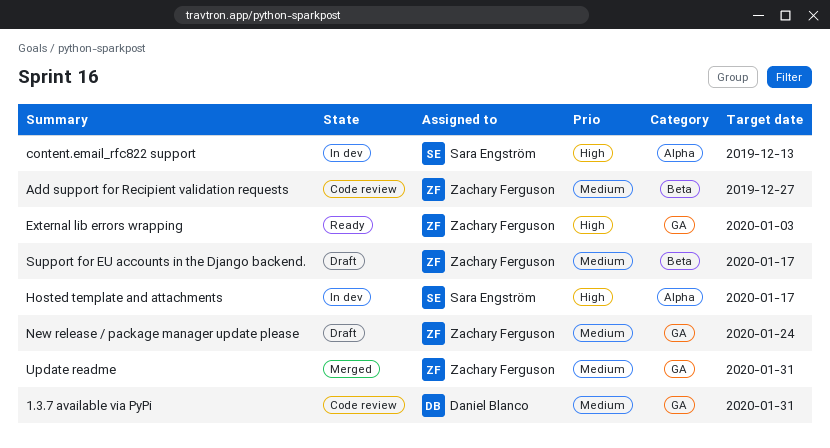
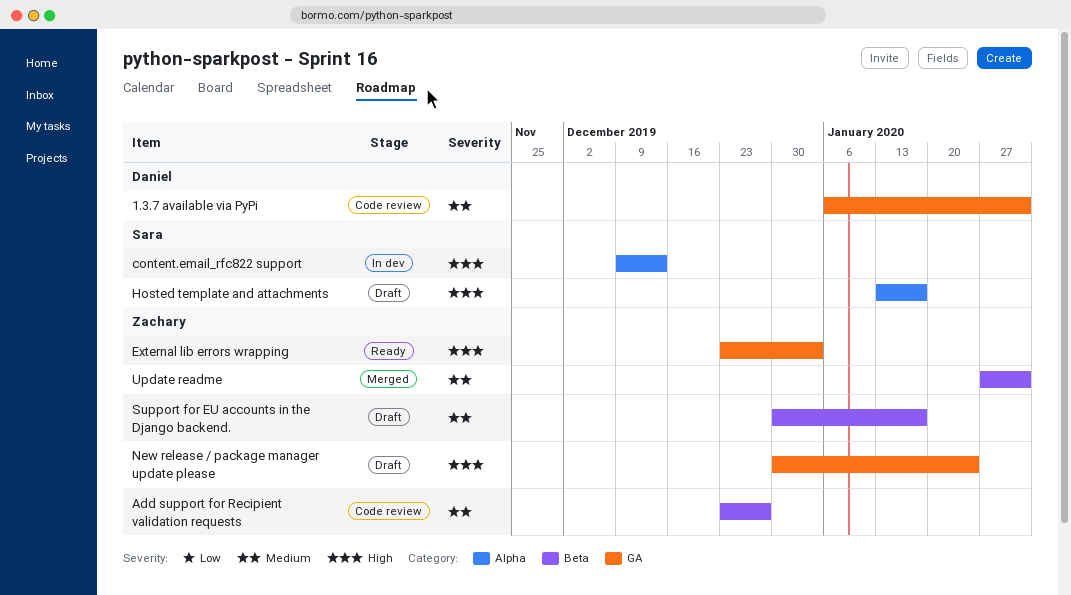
Hosted template and attachments, status: In dev -> Draft
New release / package manager update please, priority: Medium -> High
Update readme, label: GA -> Beta

